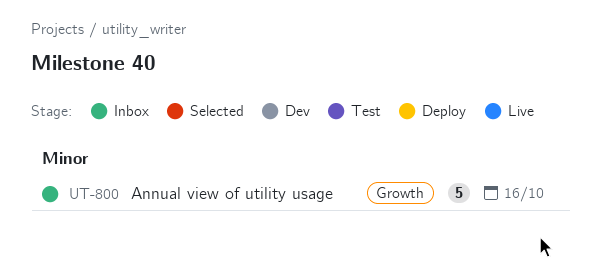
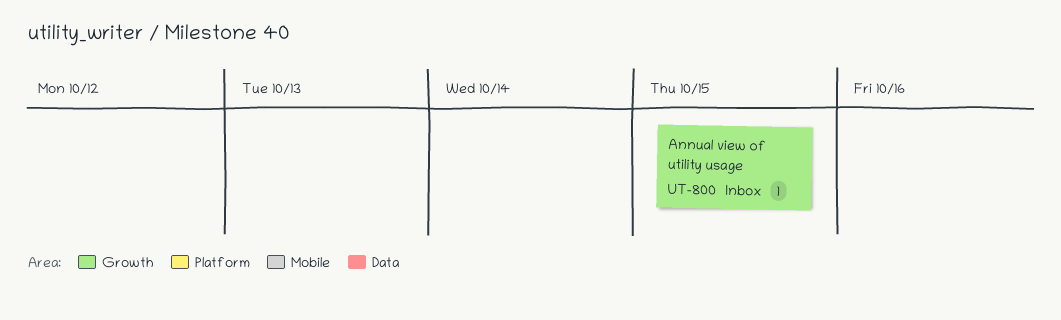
UT-800, estimate: 5 -> 1
UT-800, due: Oct 16 -> Oct 15

